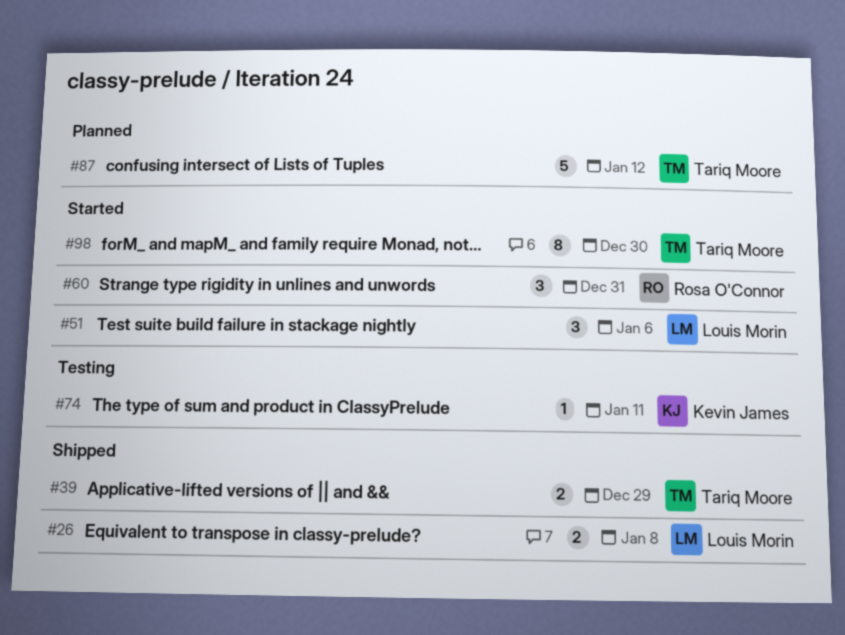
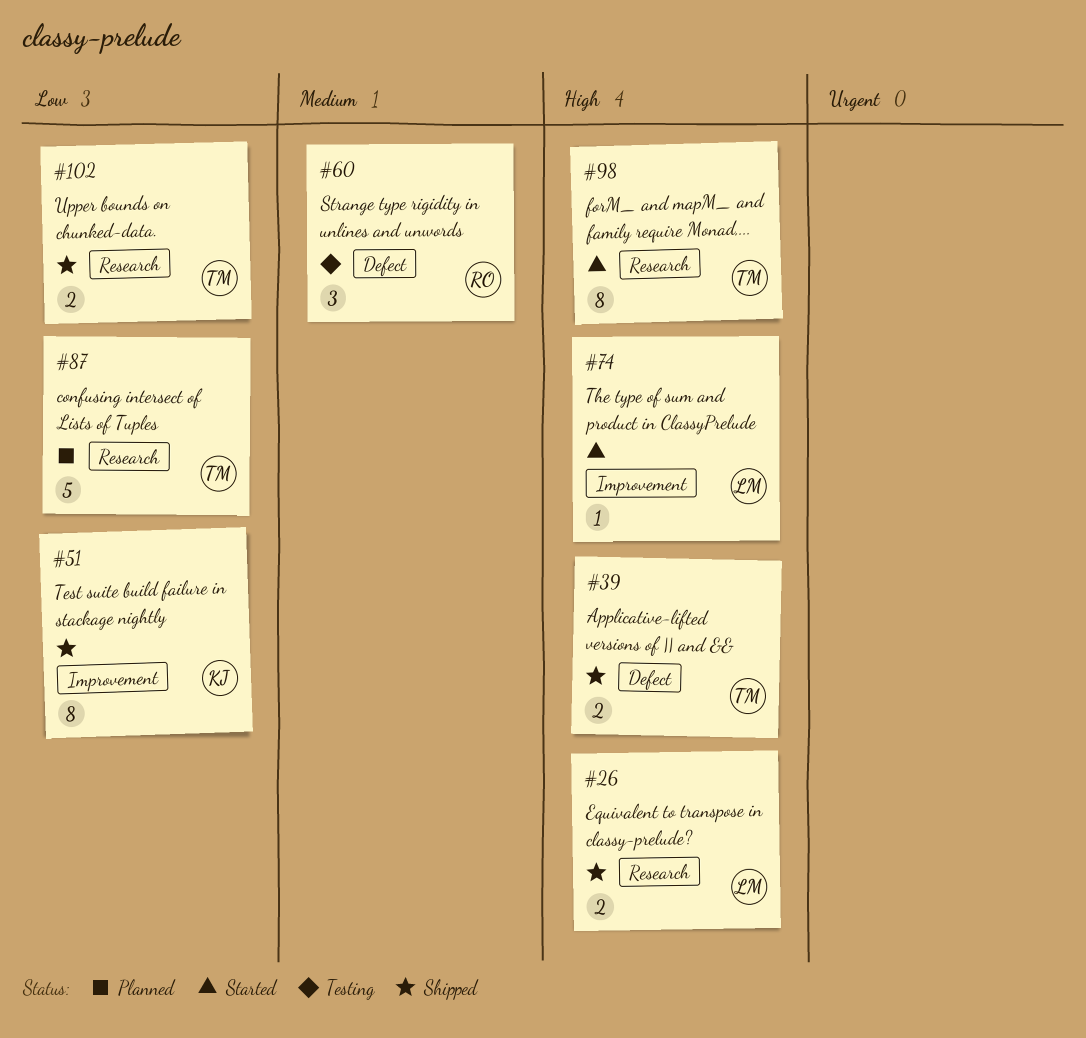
#51, status: Started -> Shipped
#51, owner: Louis Morin -> Kevin James
#51, estimate: 3 -> 8
#60, status: Started -> Testing
#74, status: Testing -> Started
#74, owner: Kevin James -> Louis Morin
#102: none -> present

